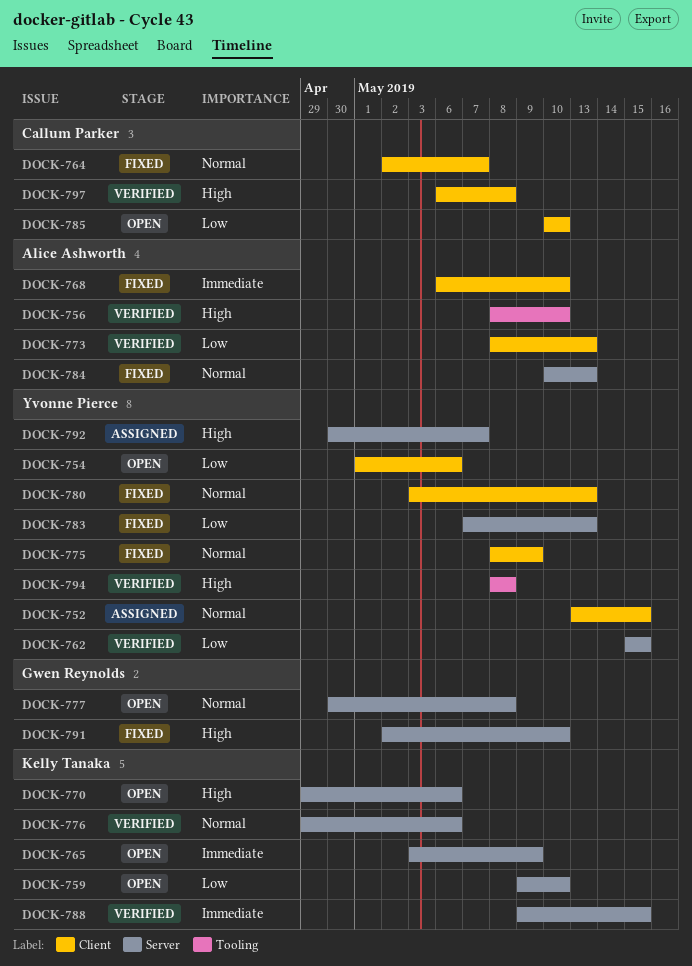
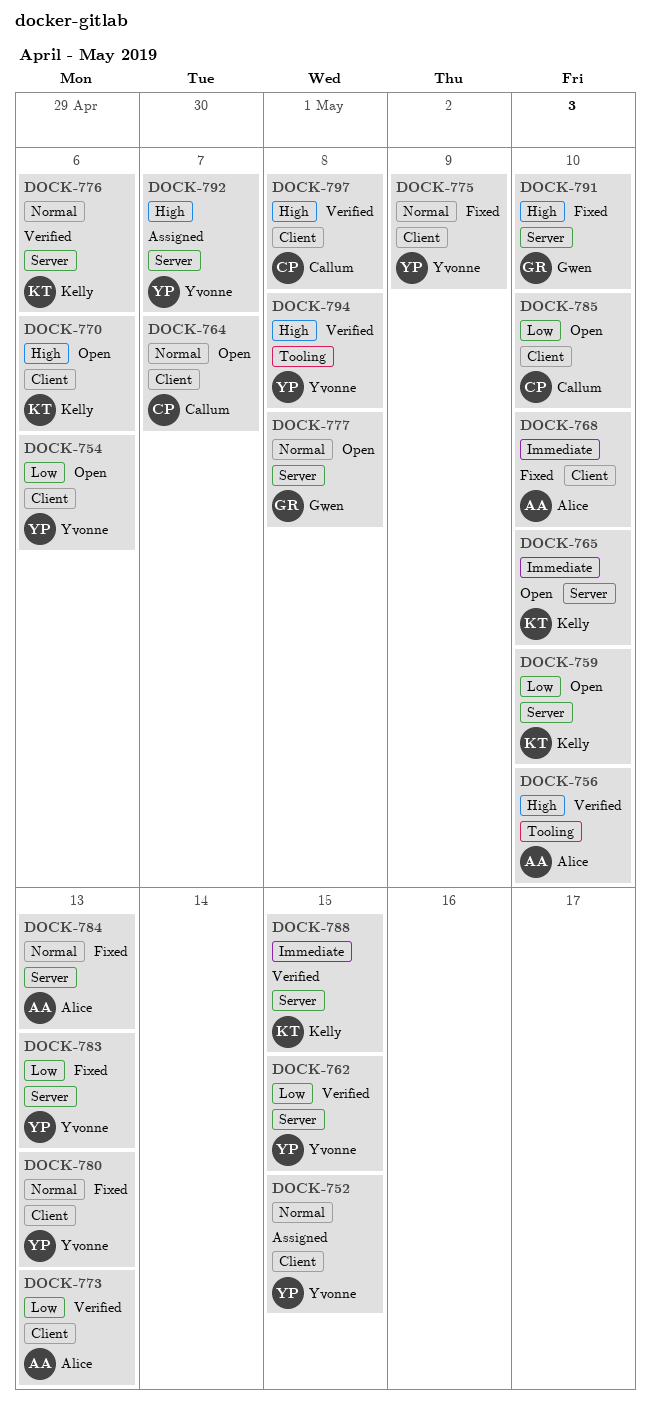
DOCK-764, status: Fixed -> Open
DOCK-765, due: May 9 -> May 10
DOCK-770, label: Server -> Client

